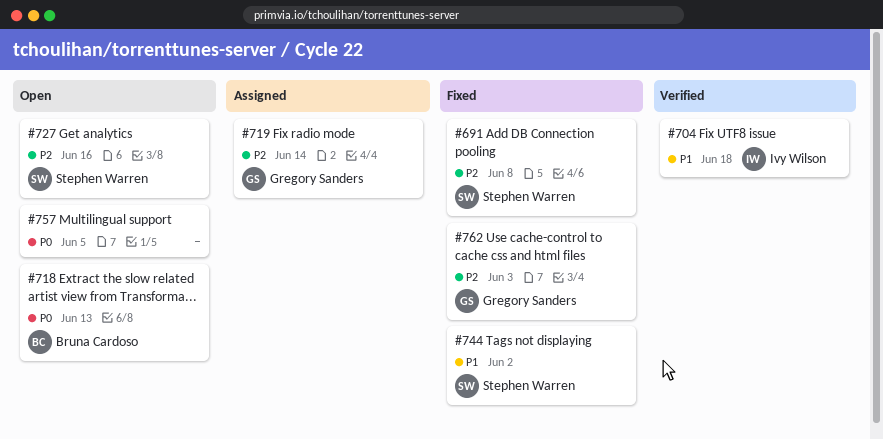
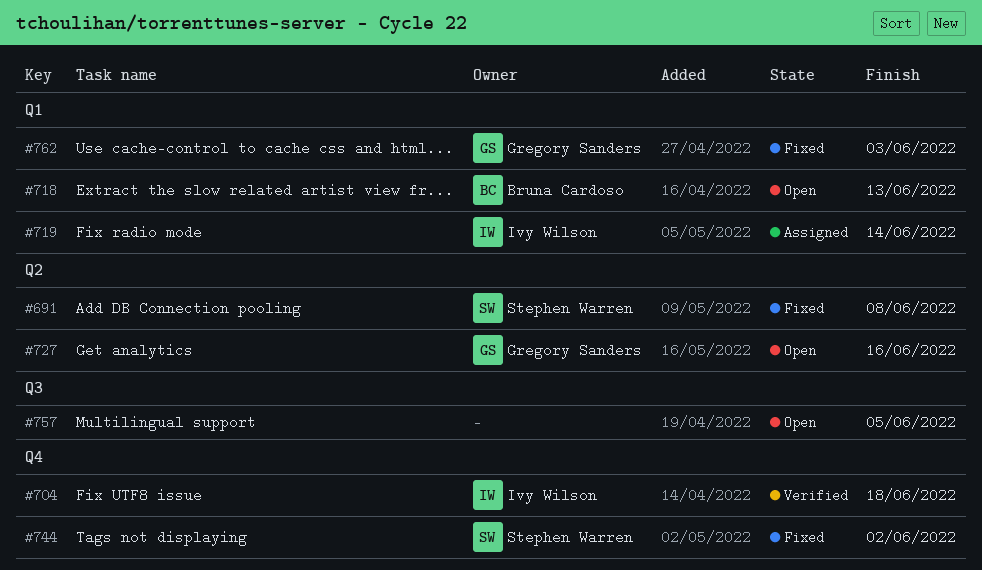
#719, owner: Gregory Sanders -> Ivy Wilson
#727, owner: Stephen Warren -> Gregory Sanders

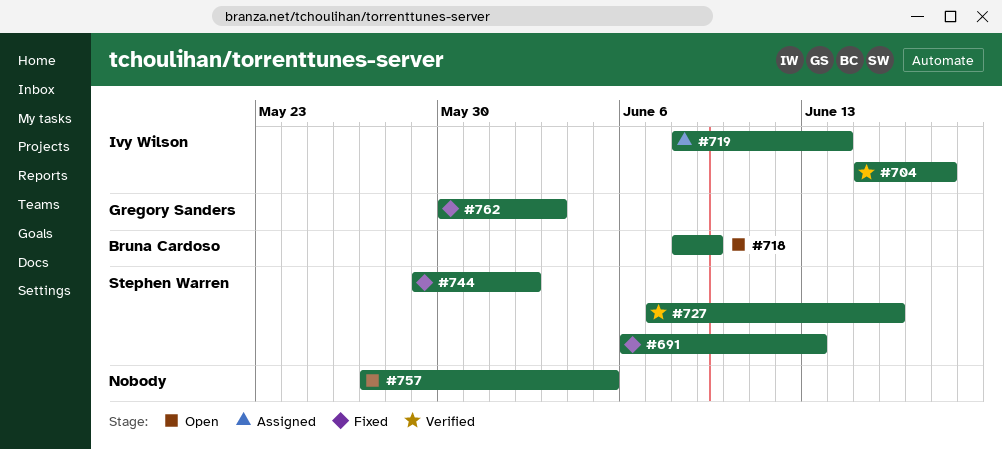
#691, due: Jun 8 -> Jun 13
#718, due: Jun 13 -> Jun 9
#727, status: Open -> Verified
#727, owner: Gregory Sanders -> Stephen Warren

